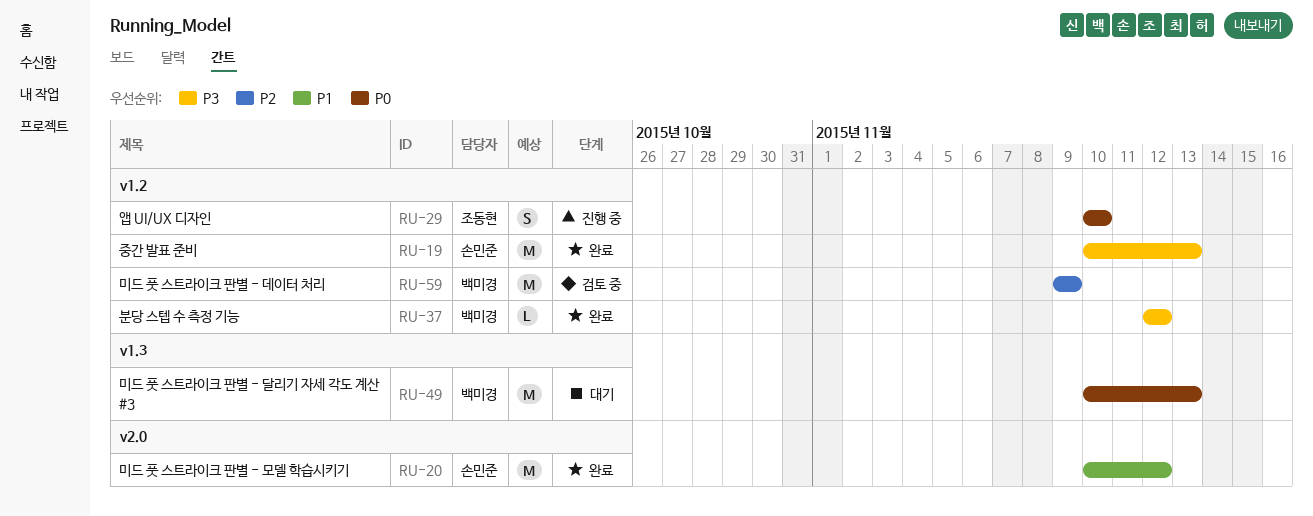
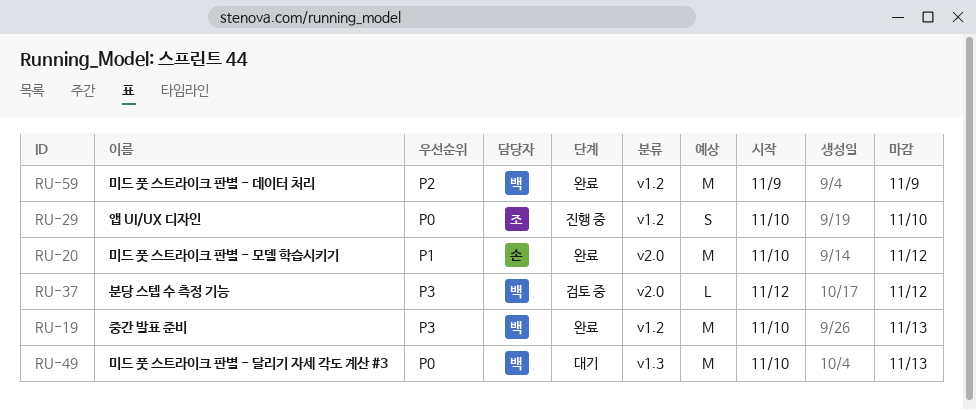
RU-19, owner: 손민준 -> 백미경
RU-37, status: 완료 -> 검토 중
RU-37, label: v1.2 -> v2.0
RU-59, status: 검토 중 -> 완료

